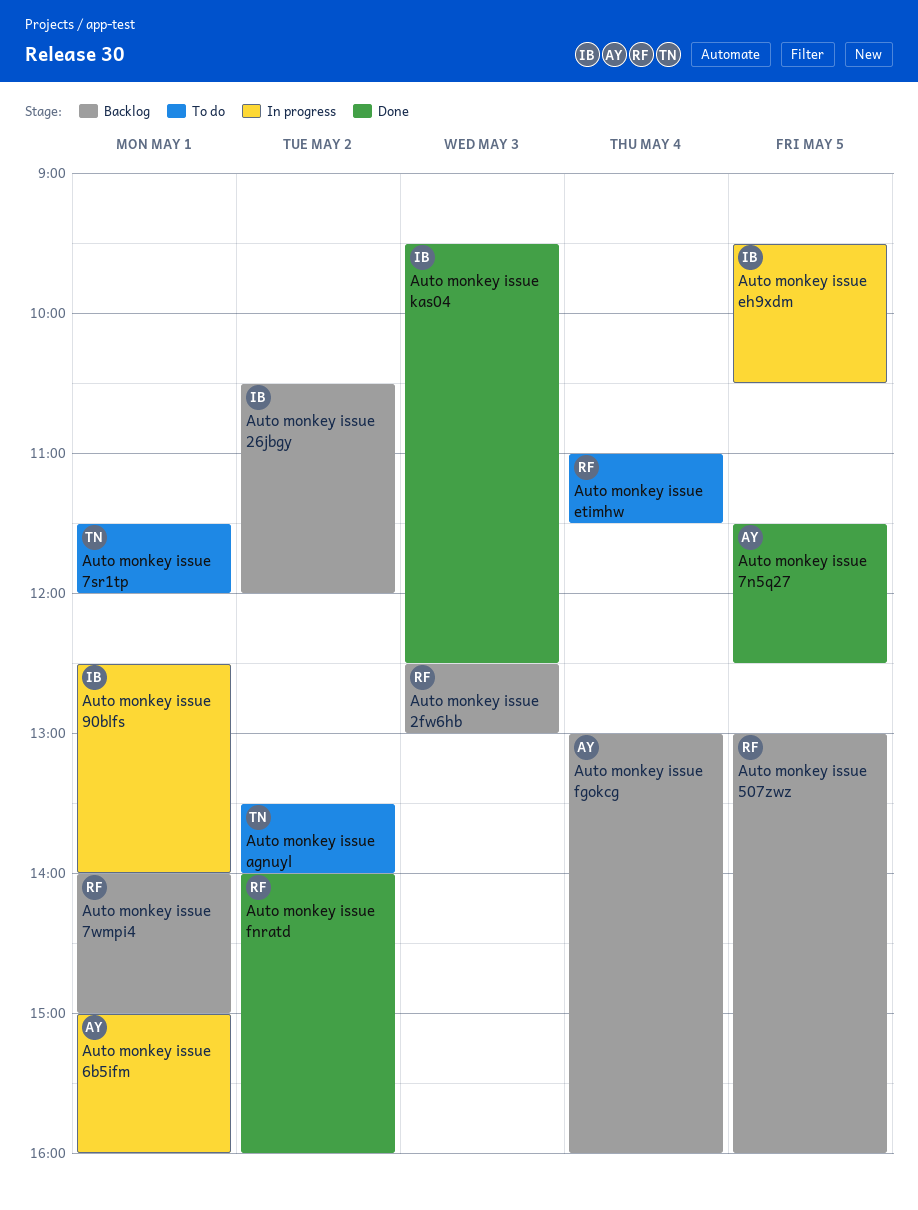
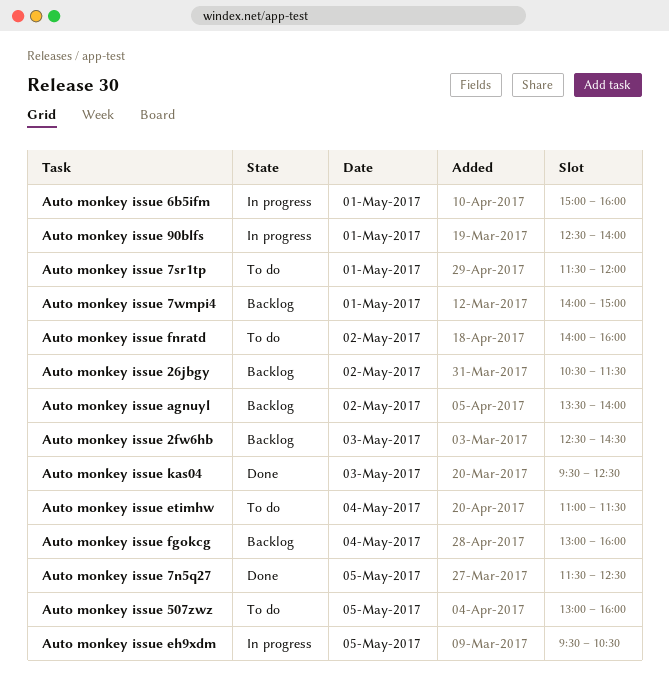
Auto monkey issue 26jbgy, ends: 12:00 -> 11:30
Auto monkey issue 2fw6hb, ends: 13:00 -> 14:30
Auto monkey issue 507zwz, status: Backlog -> To do
Auto monkey issue agnuyl, status: To do -> Backlog
Auto monkey issue fnratd, status: Done -> To do

